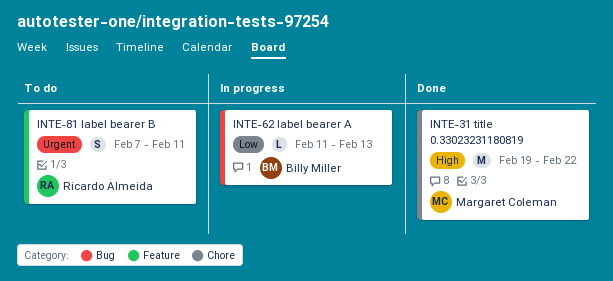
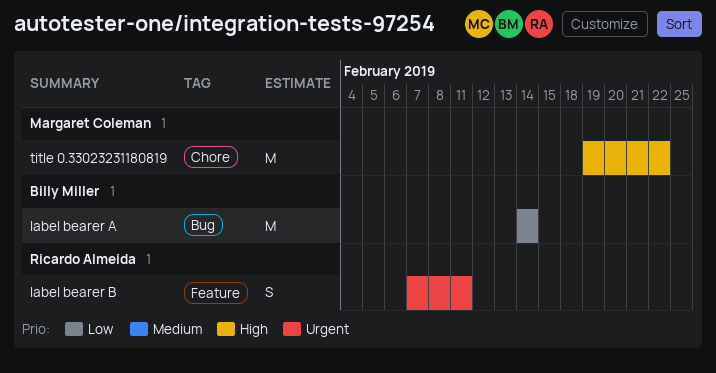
label bearer A, estimate: L -> M
label bearer A, start: Feb 11 -> Feb 14
label bearer A, due: Feb 13 -> Feb 14

